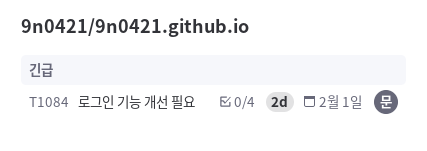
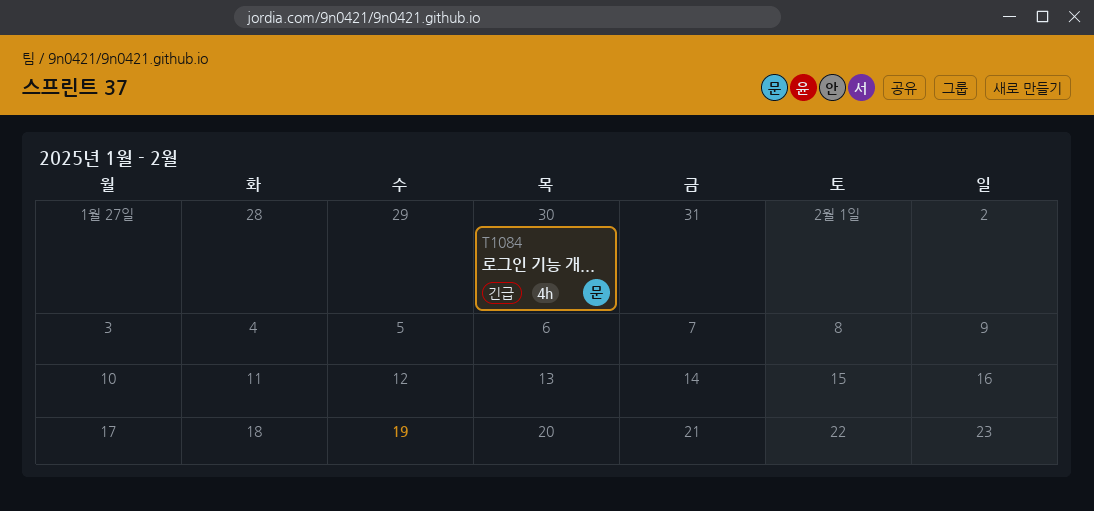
T1084, estimate: 2d -> 4h
T1084, due: Feb 1 -> Jan 30

